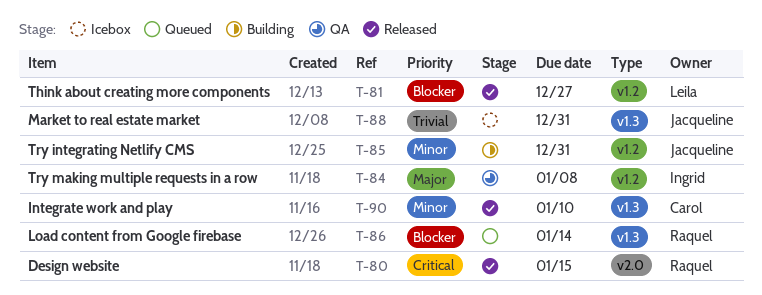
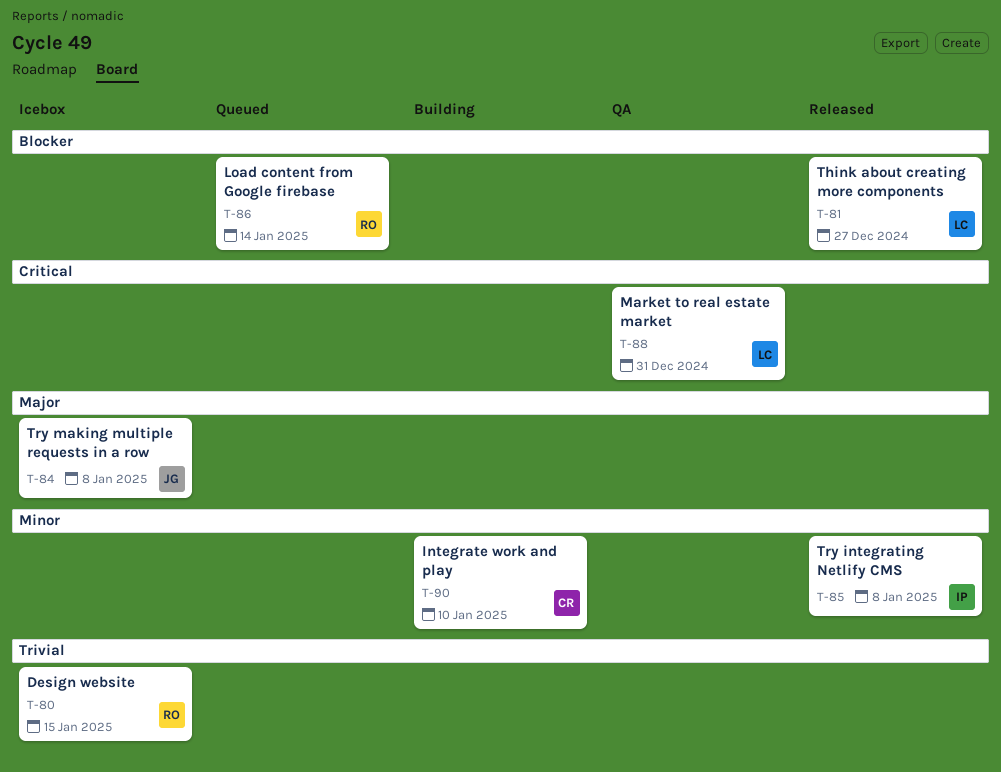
T-80, status: Released -> Icebox
T-80, priority: Critical -> Trivial
T-84, status: QA -> Icebox
T-84, owner: Ingrid -> Jacqueline
T-85, status: Building -> Released
T-85, owner: Jacqueline -> Ingrid
T-85, due: Dec 31 -> Jan 8
T-88, status: Icebox -> QA
T-88, owner: Jacqueline -> Leila
T-88, priority: Trivial -> Critical
T-90, status: Released -> Building

